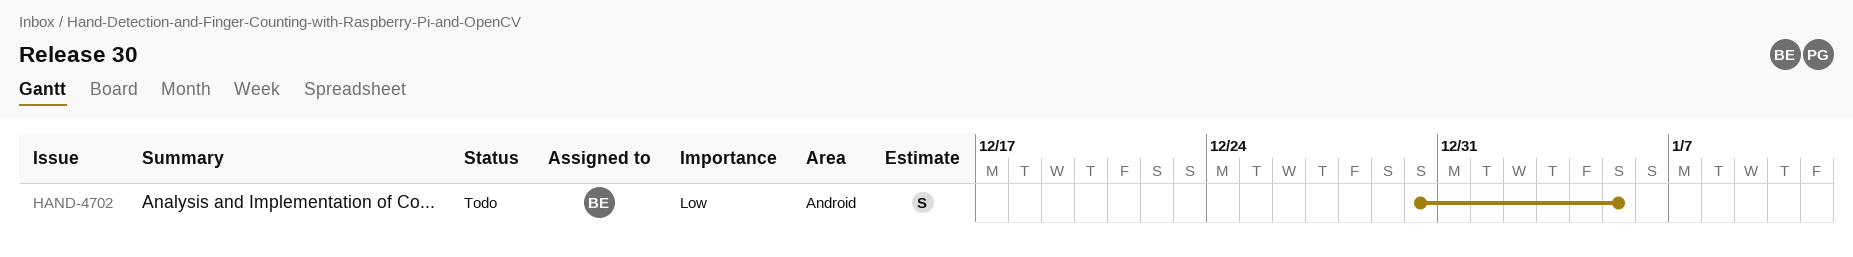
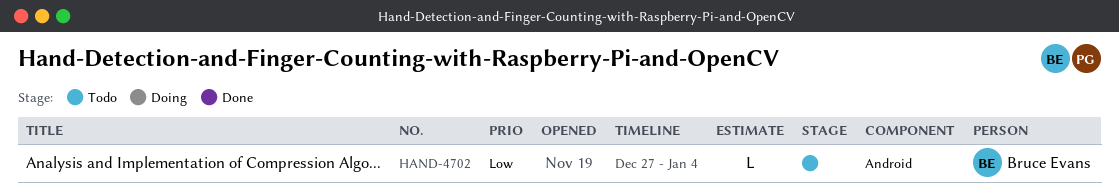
HAND-4702, estimate: S -> L
HAND-4702, start: Dec 30 -> Dec 27
HAND-4702, due: Jan 5 -> Jan 4

